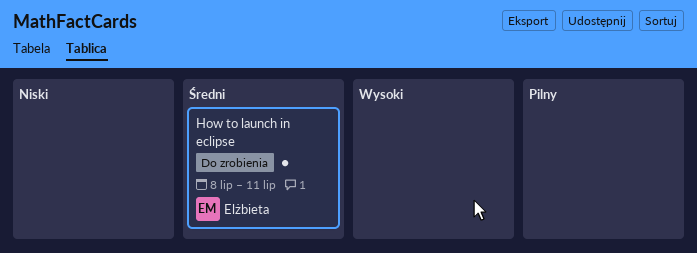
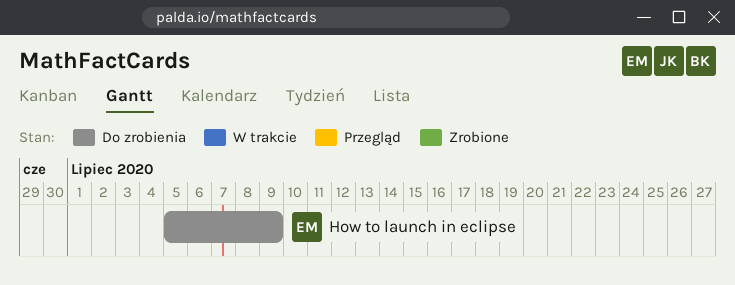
How to launch in eclipse, start: Jul 8 -> Jul 5
How to launch in eclipse, due: Jul 11 -> Jul 9

